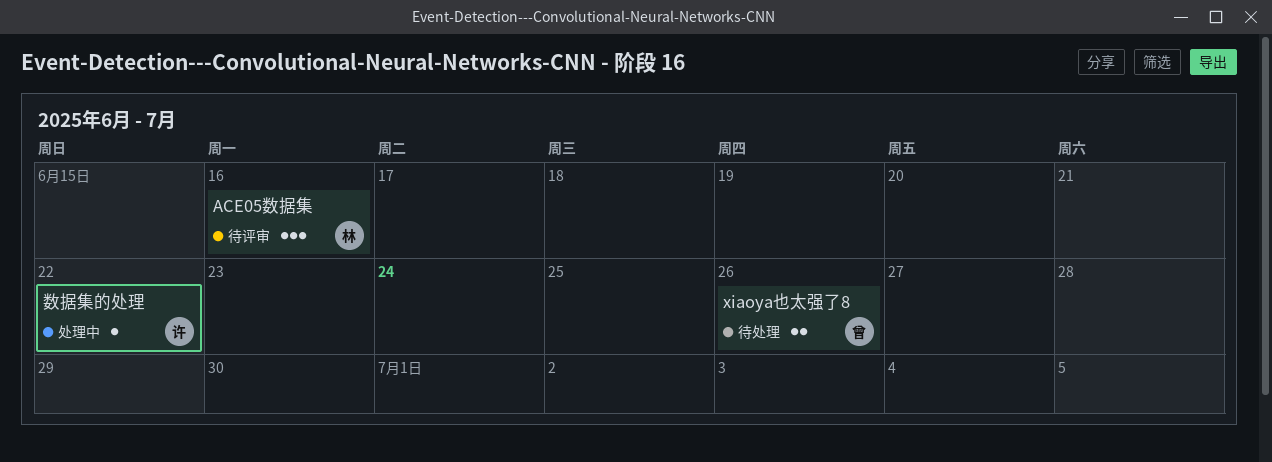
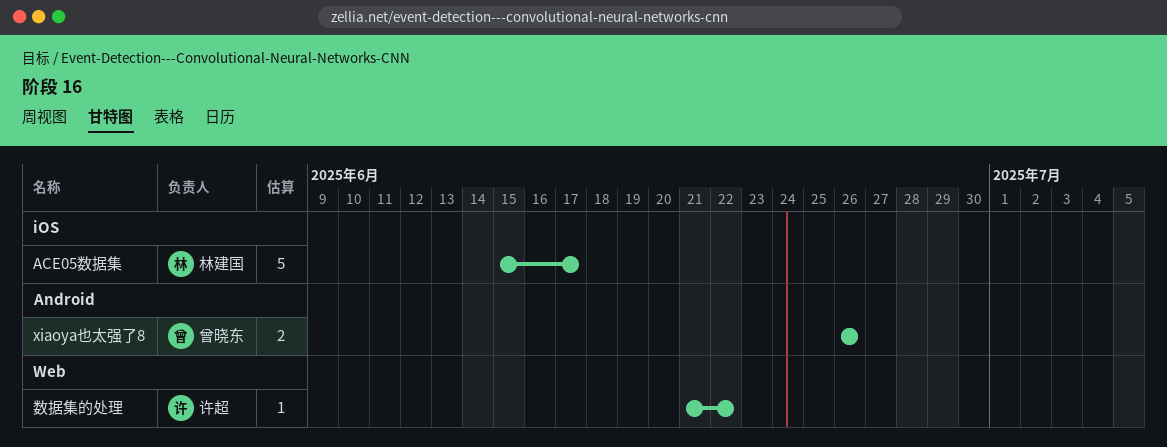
ACE05数据集, estimate: 3 -> 5
ACE05数据集, due: Jun 16 -> Jun 17

